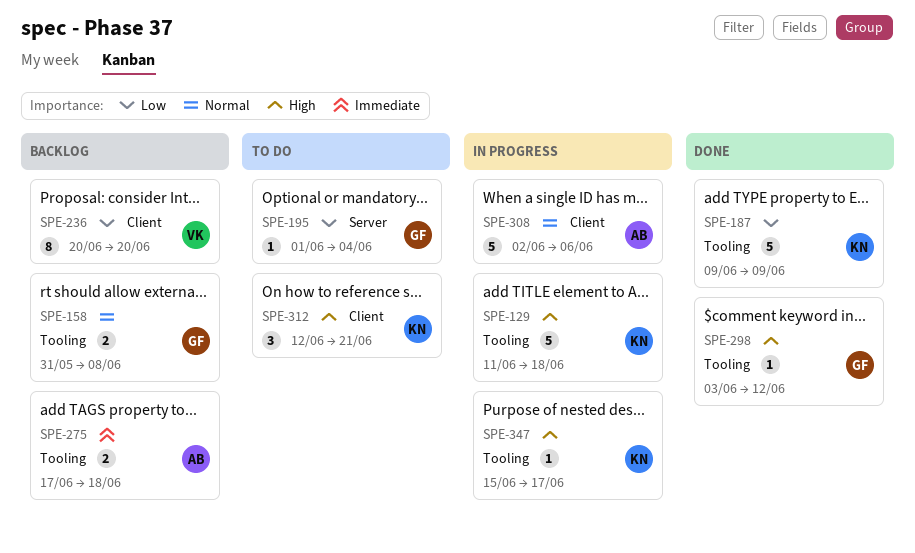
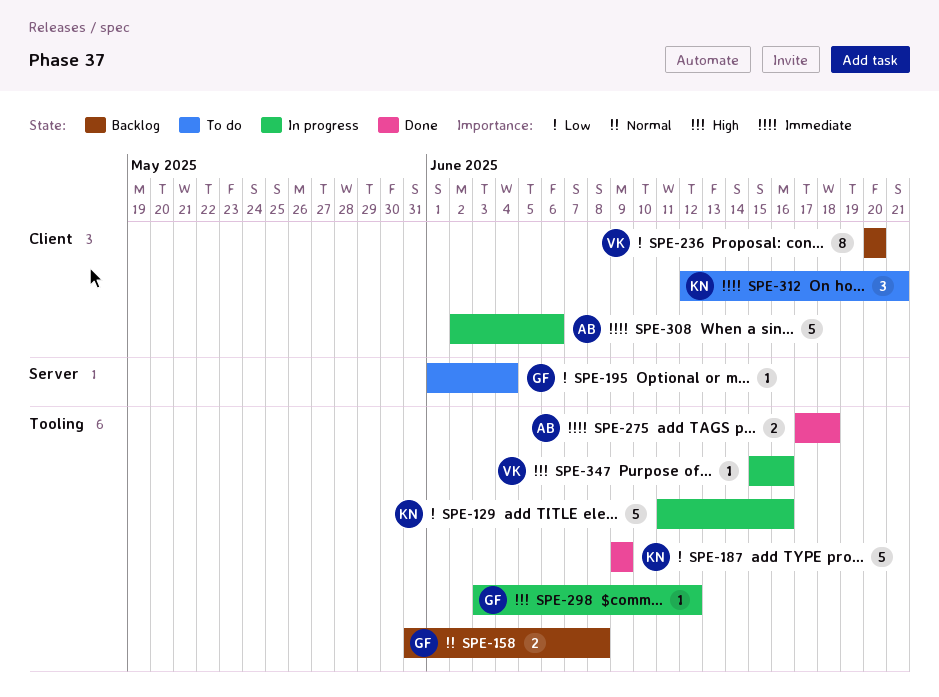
SPE-129, priority: High -> Low
SPE-129, due: Jun 18 -> Jun 16
SPE-275, status: Backlog -> Done
SPE-298, status: Done -> In progress
SPE-308, priority: Normal -> Immediate
SPE-312, priority: High -> Immediate
SPE-347, owner: KN -> VK
SPE-347, due: Jun 17 -> Jun 16

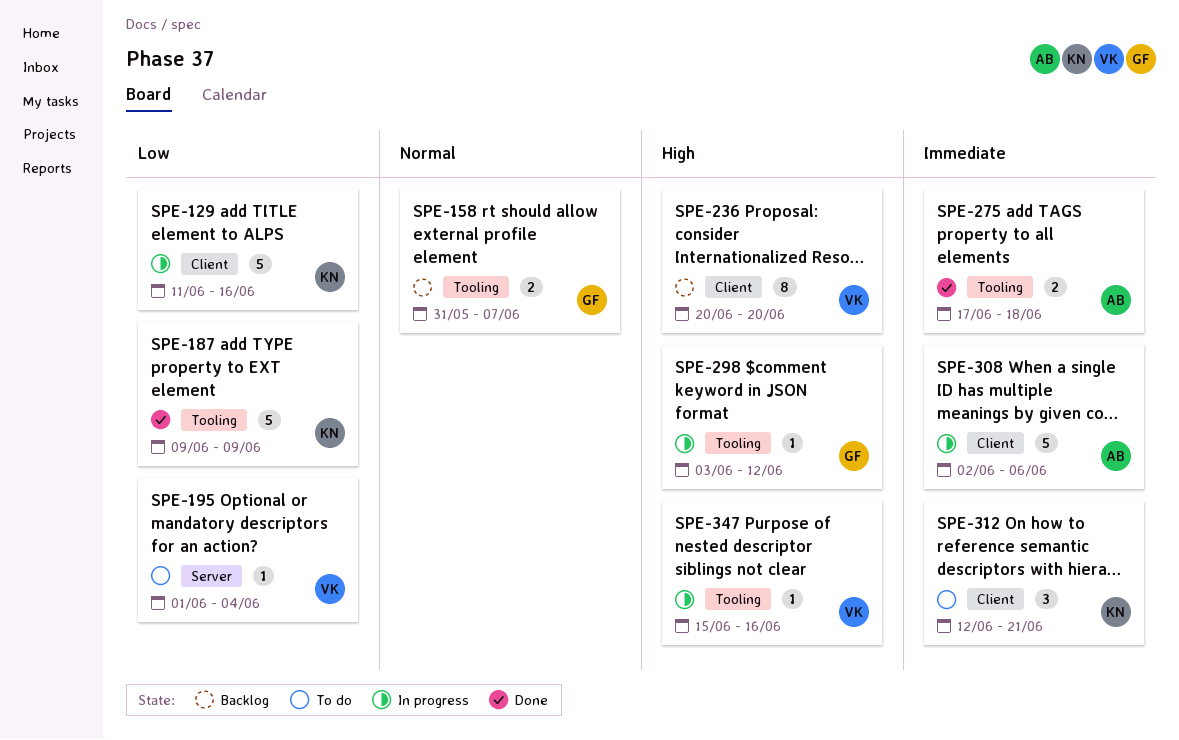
SPE-129, label: Tooling -> Client
SPE-158, due: Jun 8 -> Jun 7
SPE-195, owner: GF -> VK
SPE-236, priority: Low -> High

